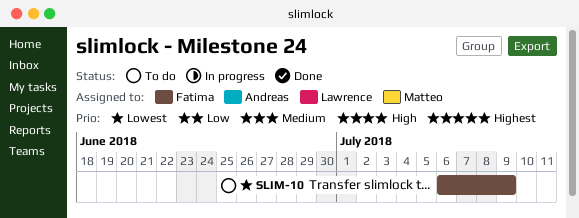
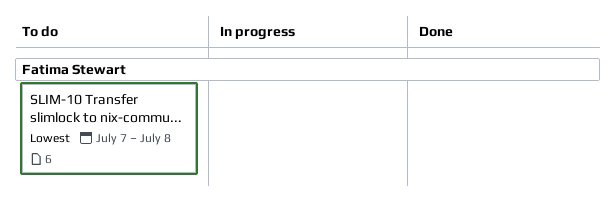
SLIM-10, start: Jul 6 -> Jul 7
SLIM-10, due: Jul 9 -> Jul 8

